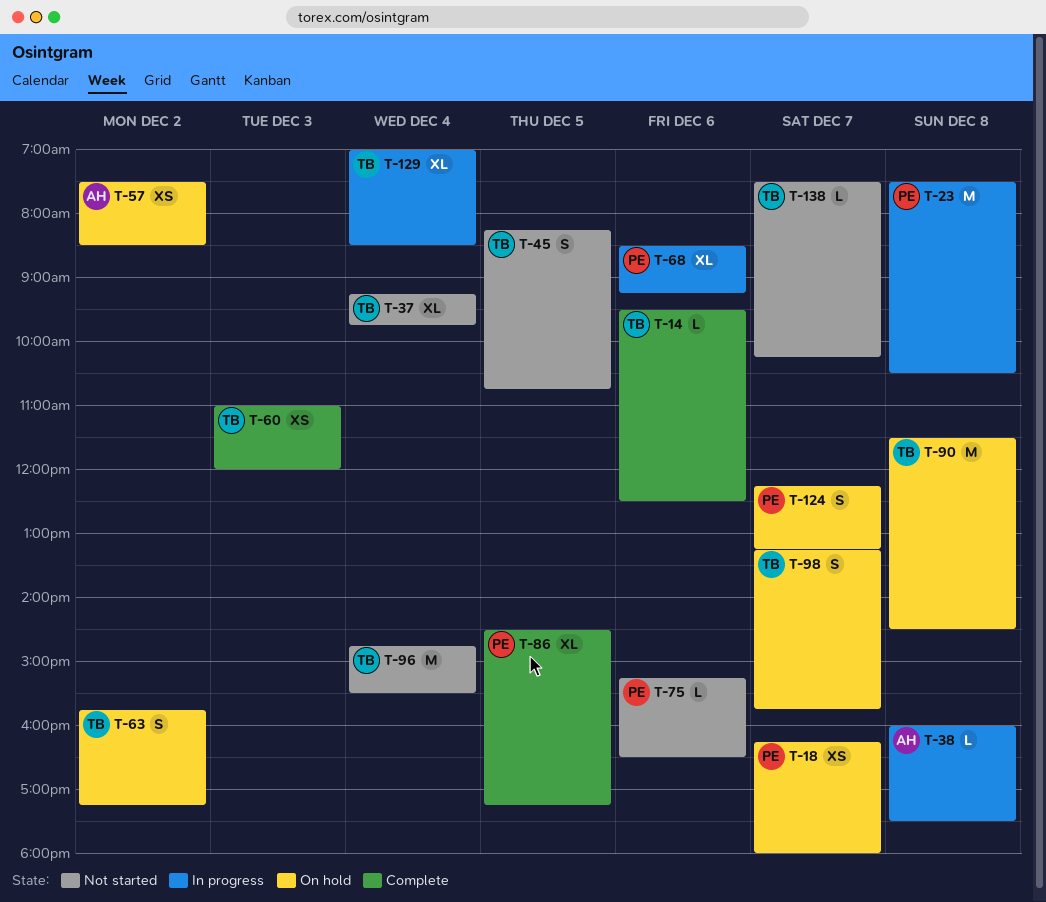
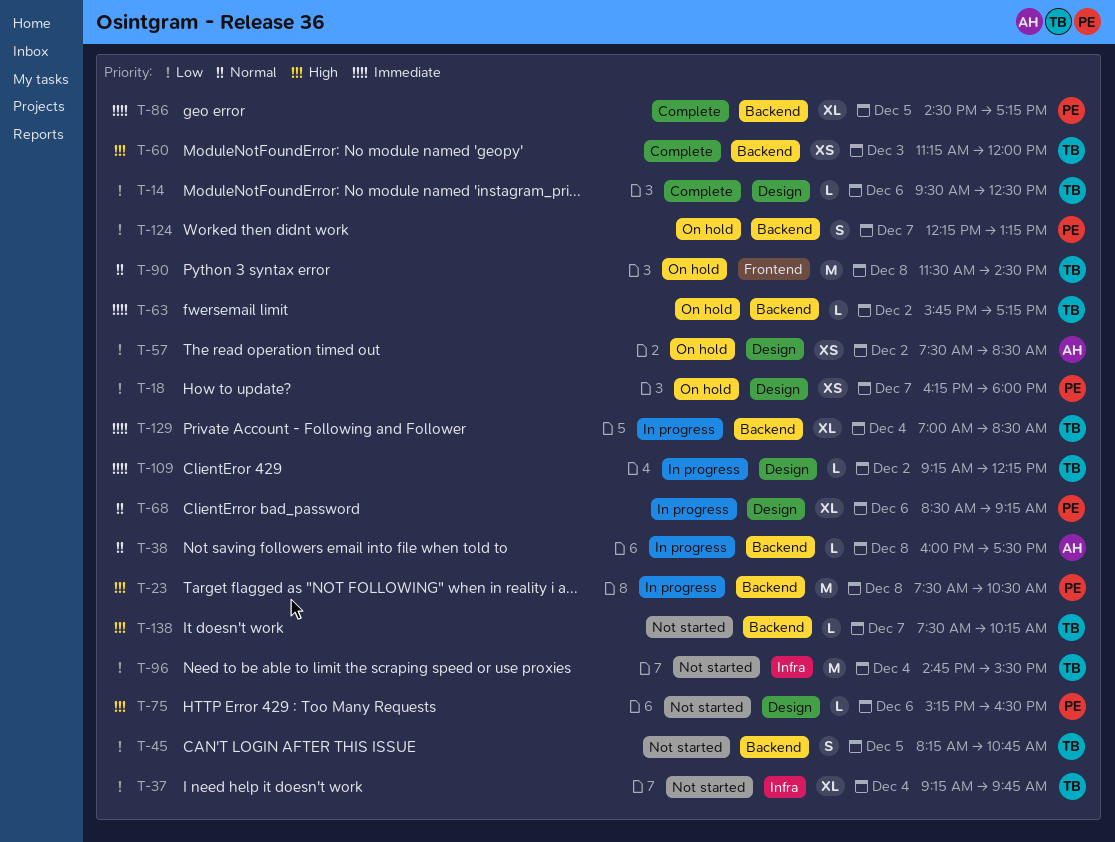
T-60, begins: 11:00 -> 11:15
T-63, estimate: S -> L
T-98: present -> none
T-109: none -> present

